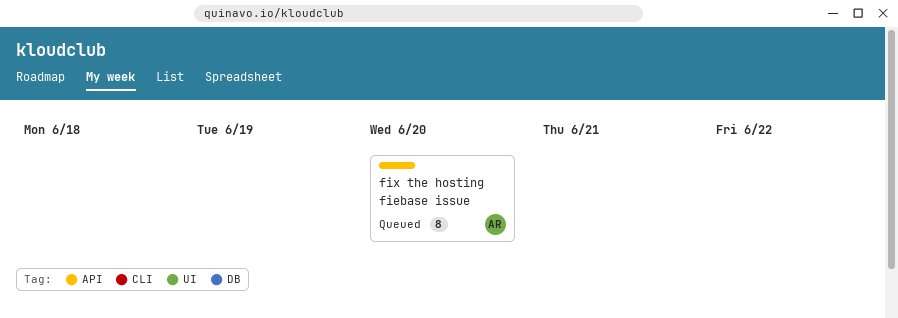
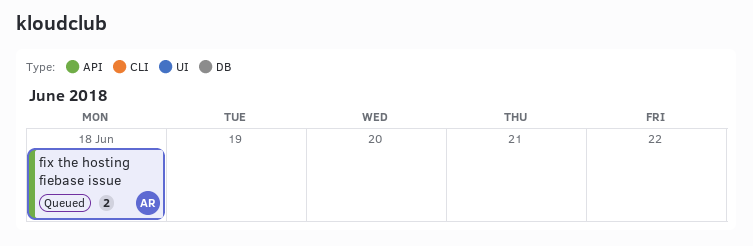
fix the hosting fiebase issue, estimate: 8 -> 2
fix the hosting fiebase issue, day: Jun 20 -> Jun 18

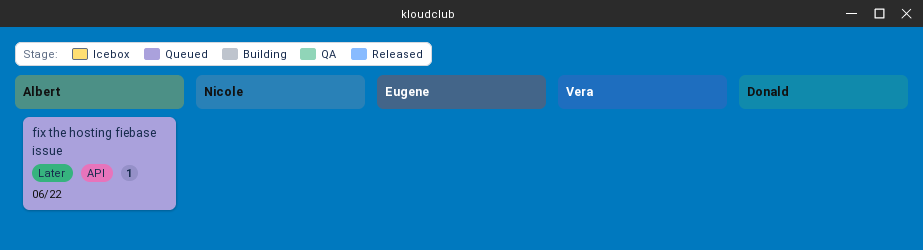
fix the hosting fiebase issue, estimate: 2 -> 1
fix the hosting fiebase issue, day: Jun 18 -> Jun 22

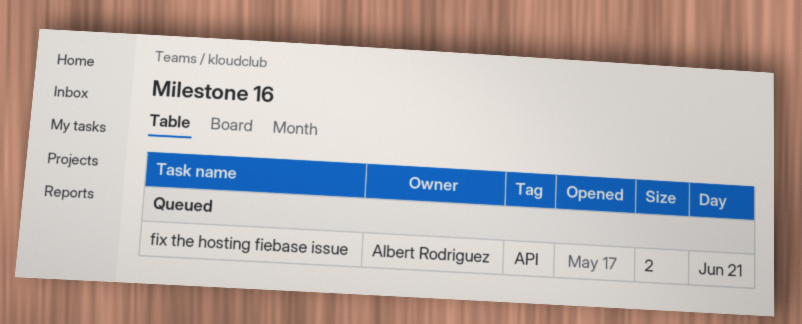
fix the hosting fiebase issue, estimate: 1 -> 2
fix the hosting fiebase issue, day: Jun 22 -> Jun 21

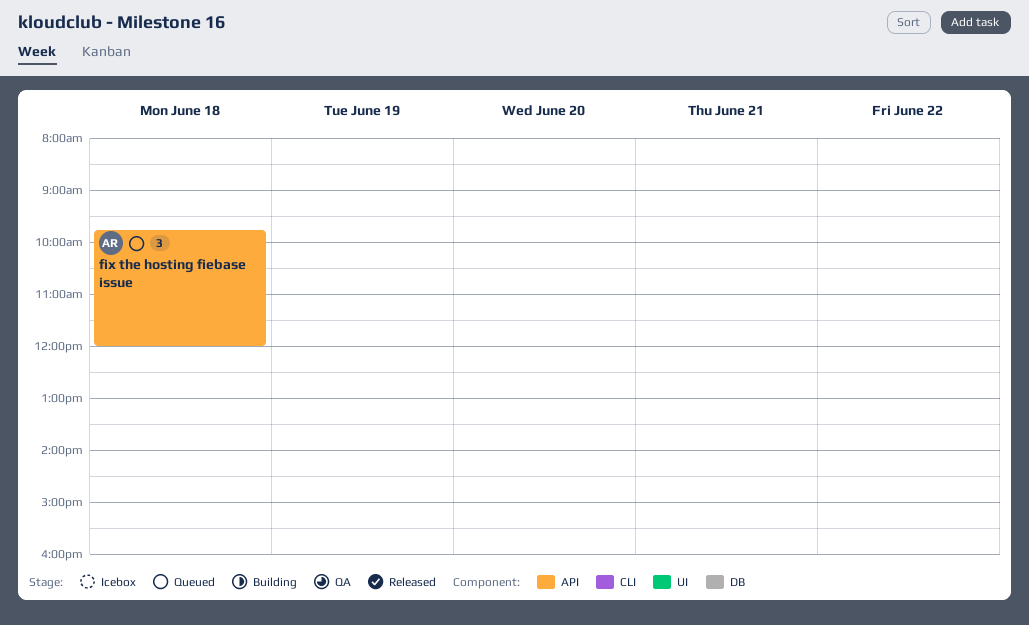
fix the hosting fiebase issue, estimate: 2 -> 3
fix the hosting fiebase issue, day: Jun 21 -> Jun 18

